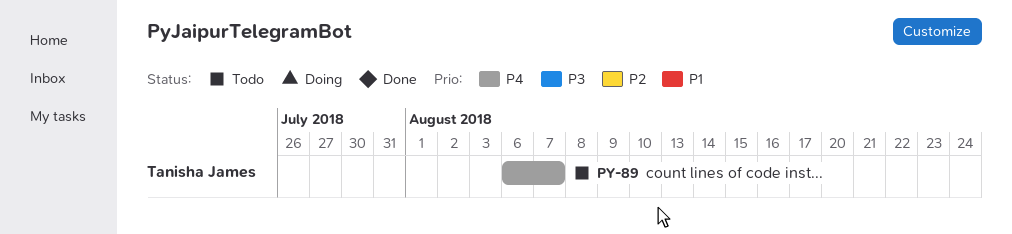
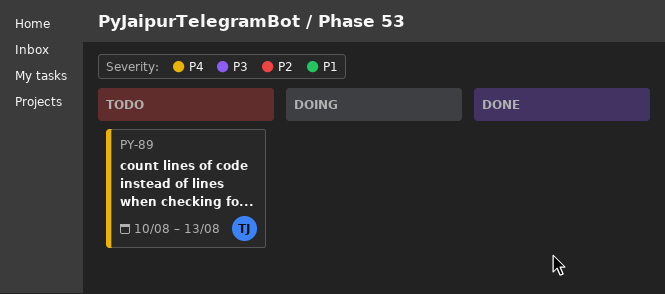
PY-89, start: Aug 6 -> Aug 10
PY-89, due: Aug 7 -> Aug 13

